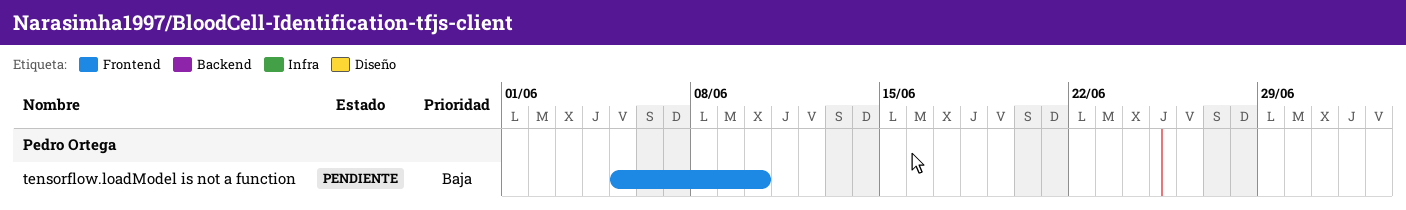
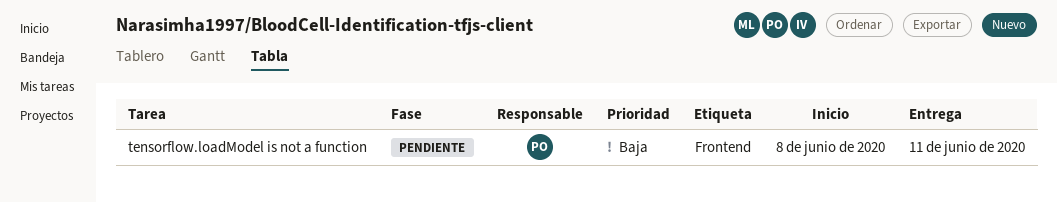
tensorflow.loadModel is not a function, start: Jun 5 -> Jun 8
tensorflow.loadModel is not a function, due: Jun 10 -> Jun 11

